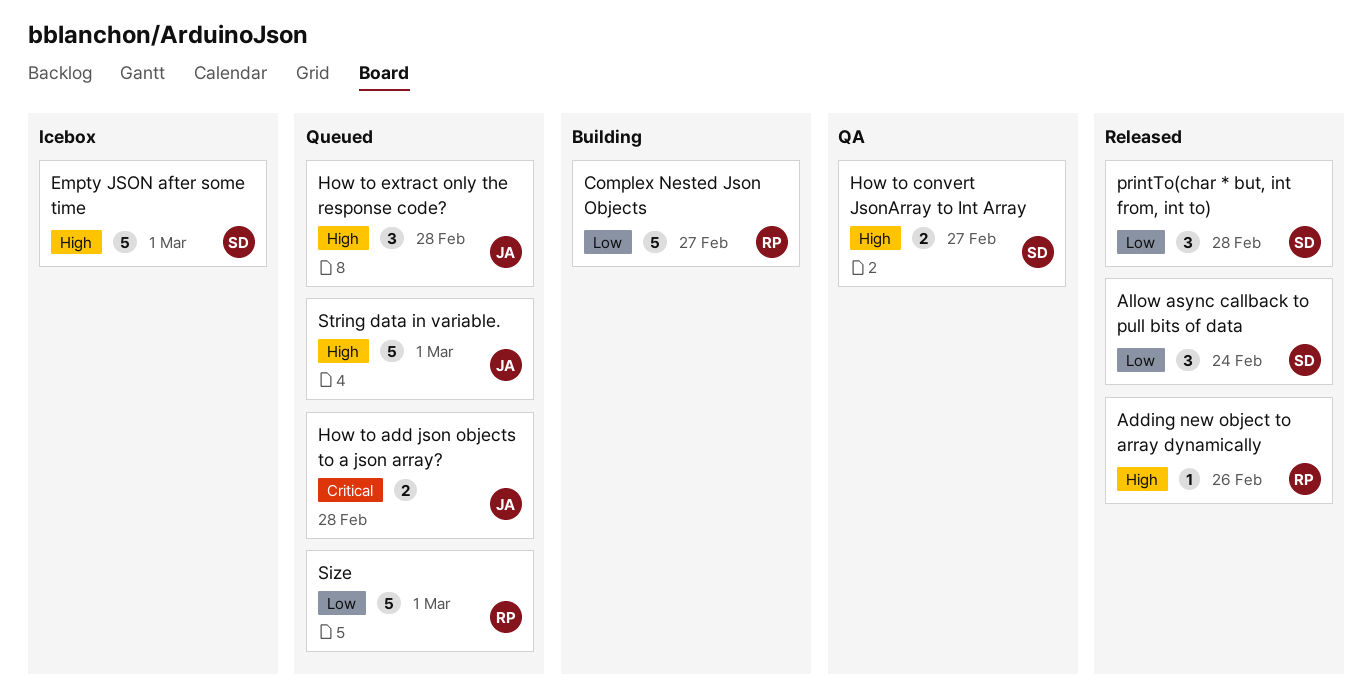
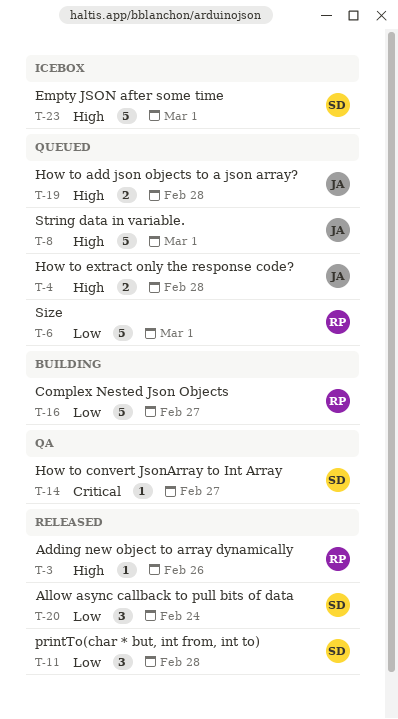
How to add json objects to a json array?, priority: Critical -> High
How to convert JsonArray to Int Array, priority: High -> Critical
How to convert JsonArray to Int Array, estimate: 2 -> 1
How to extract only the response code?, estimate: 3 -> 2

